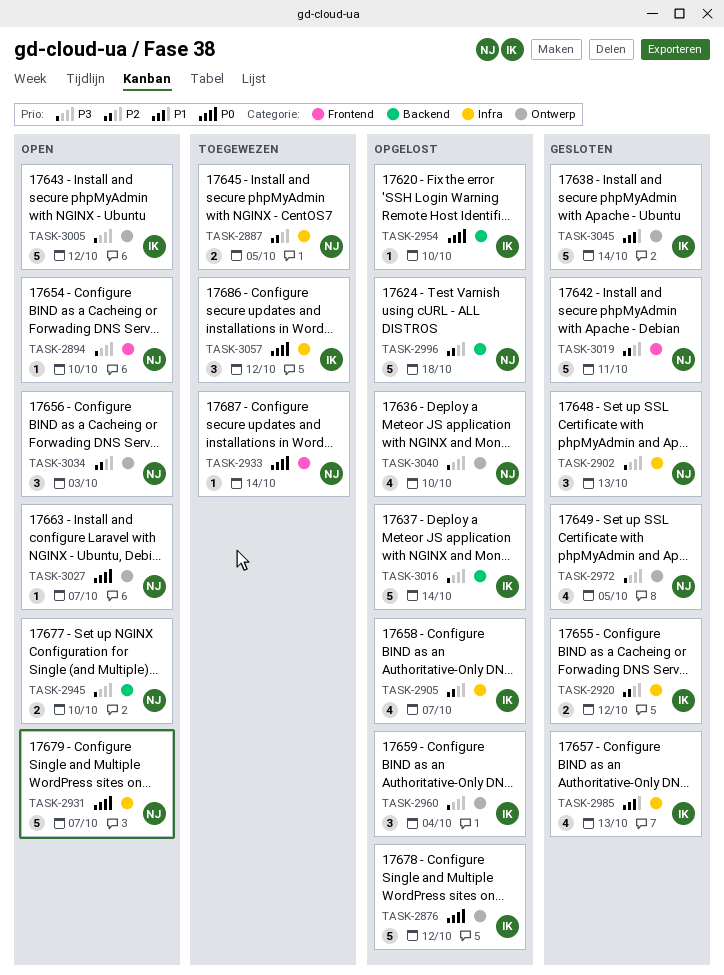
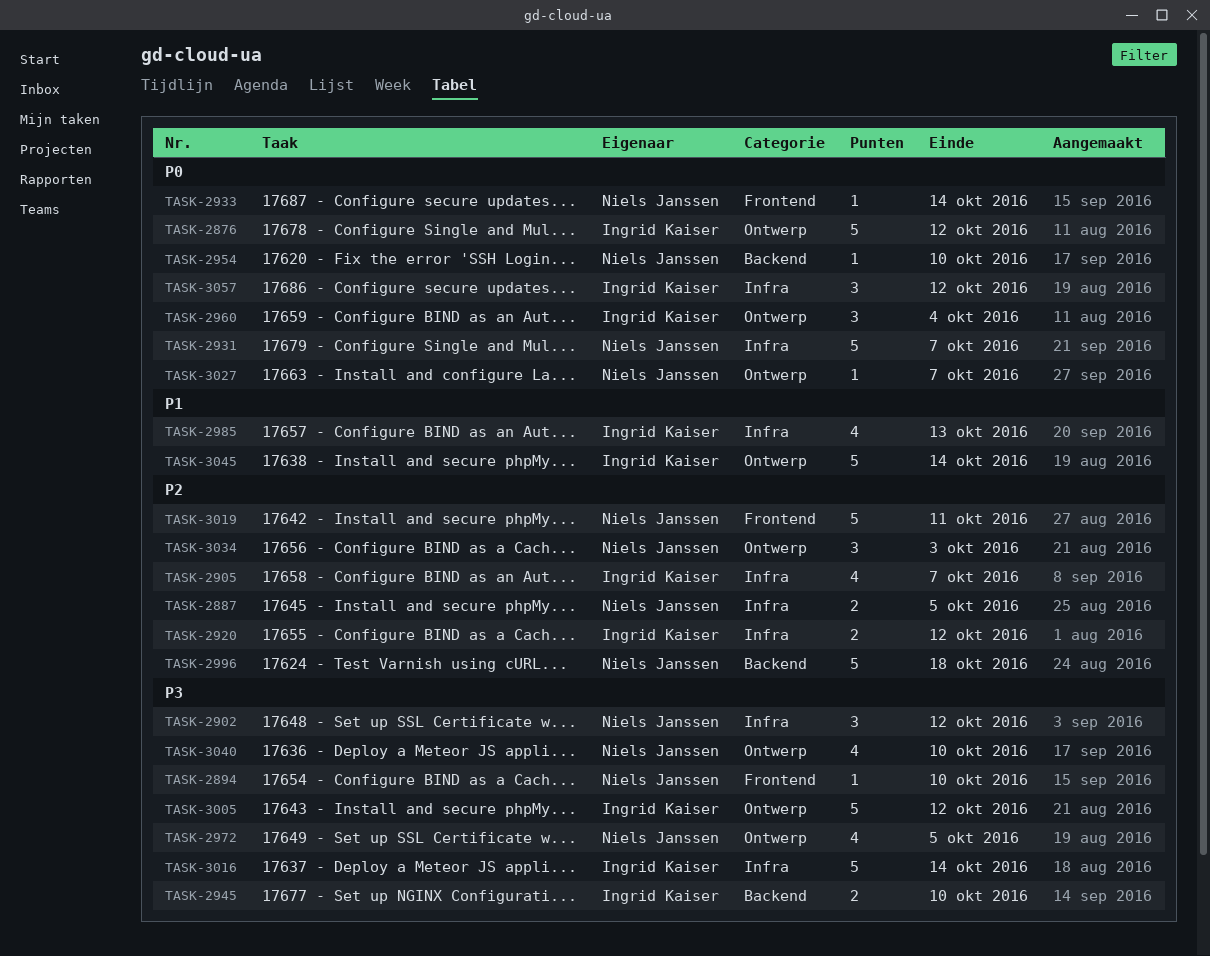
TASK-2902, due: Oct 13 -> Oct 12
TASK-2945, owner: Niels Janssen -> Ingrid Kaiser
TASK-2954, owner: Ingrid Kaiser -> Niels Janssen
TASK-2960, priority: P3 -> P0
TASK-3016, label: Backend -> Infra

